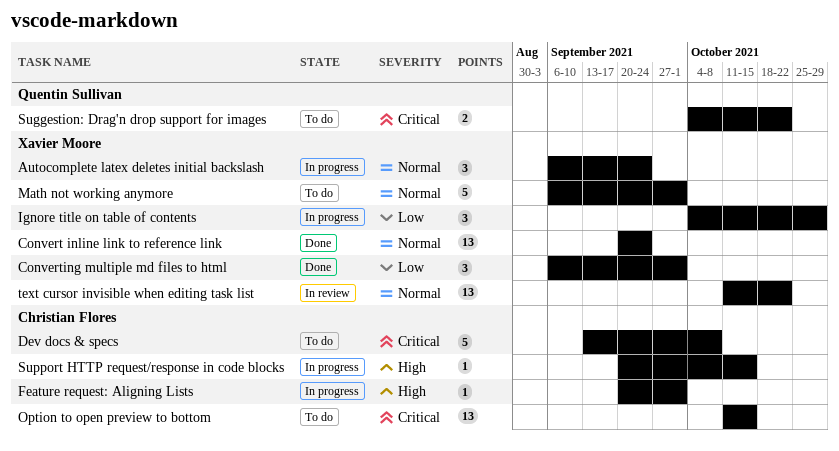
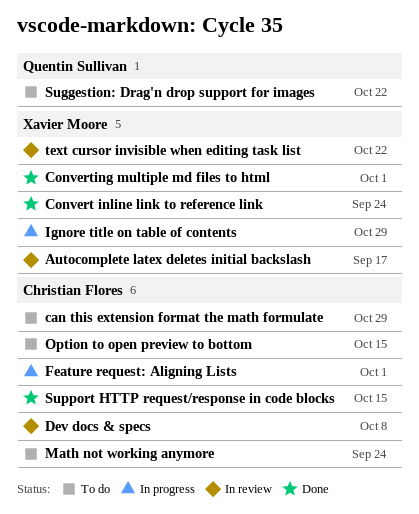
Autocomplete latex deletes initial backslash, status: In progress -> In review
Autocomplete latex deletes initial backslash, due: Sep 24 -> Sep 17
can this extension format the math formulate: none -> present
Dev docs & specs, status: To do -> In review
Math not working anymore, owner: Xavier Moore -> Christian Flores
Math not working anymore, due: Oct 1 -> Sep 24
Support HTTP request/response in code blocks, status: In progress -> Done

